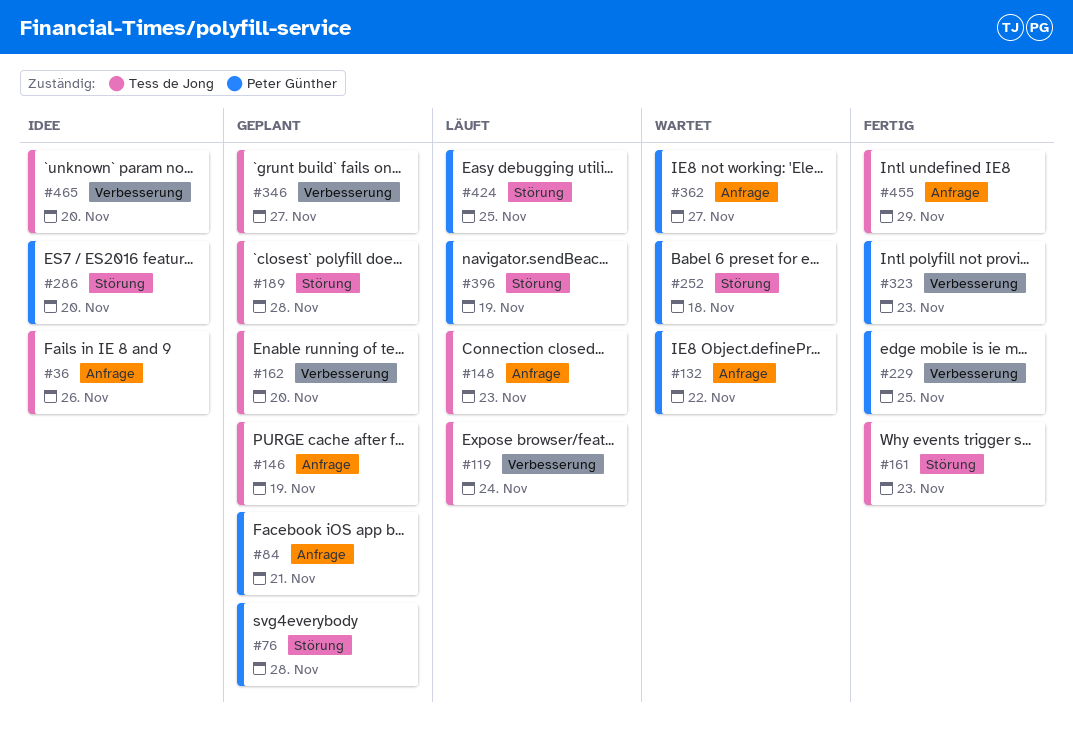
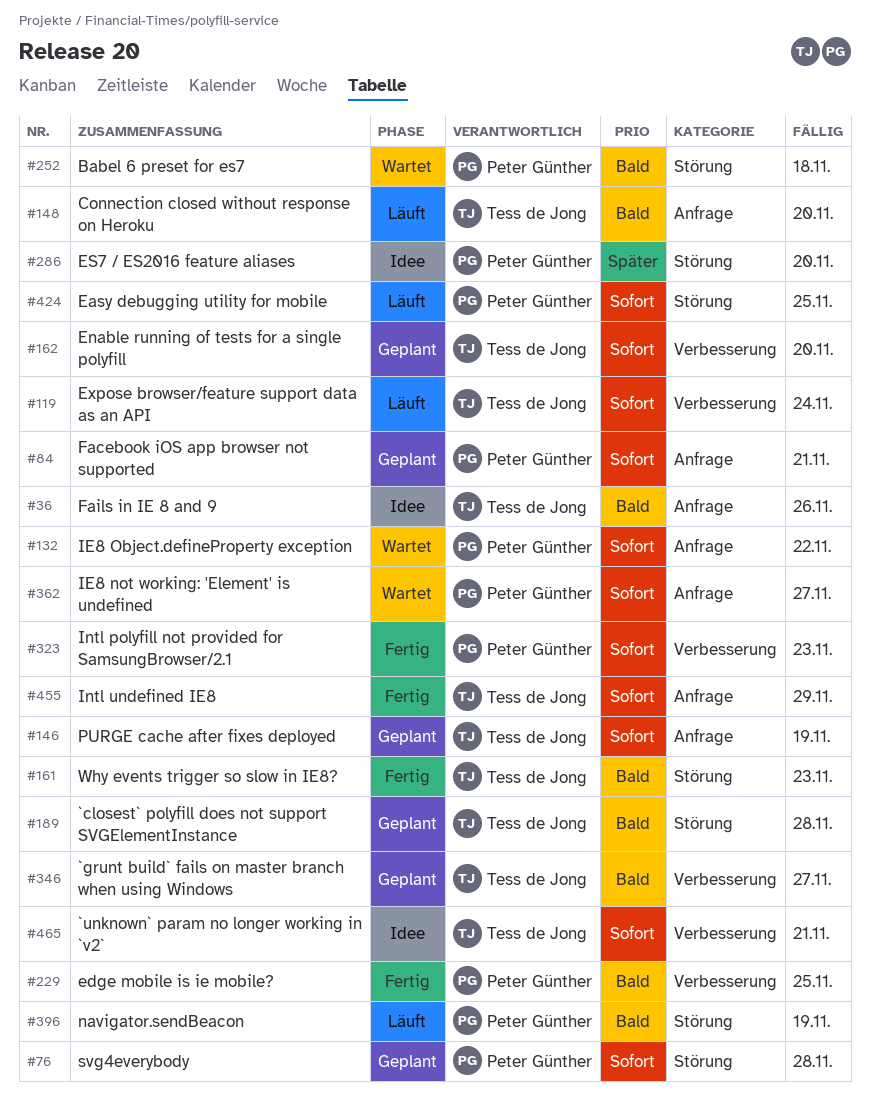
#148, due: Nov 23 -> Nov 20
#465, due: Nov 20 -> Nov 21

